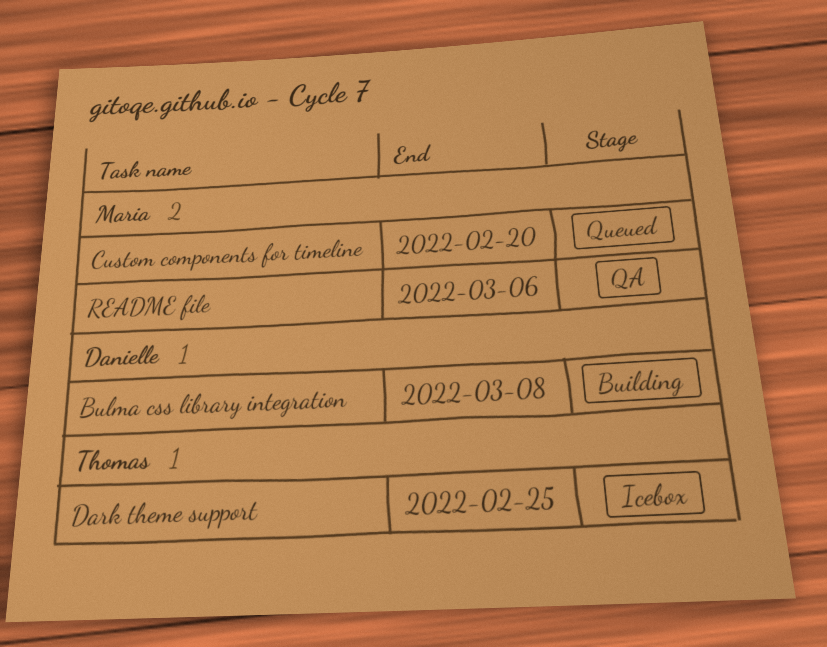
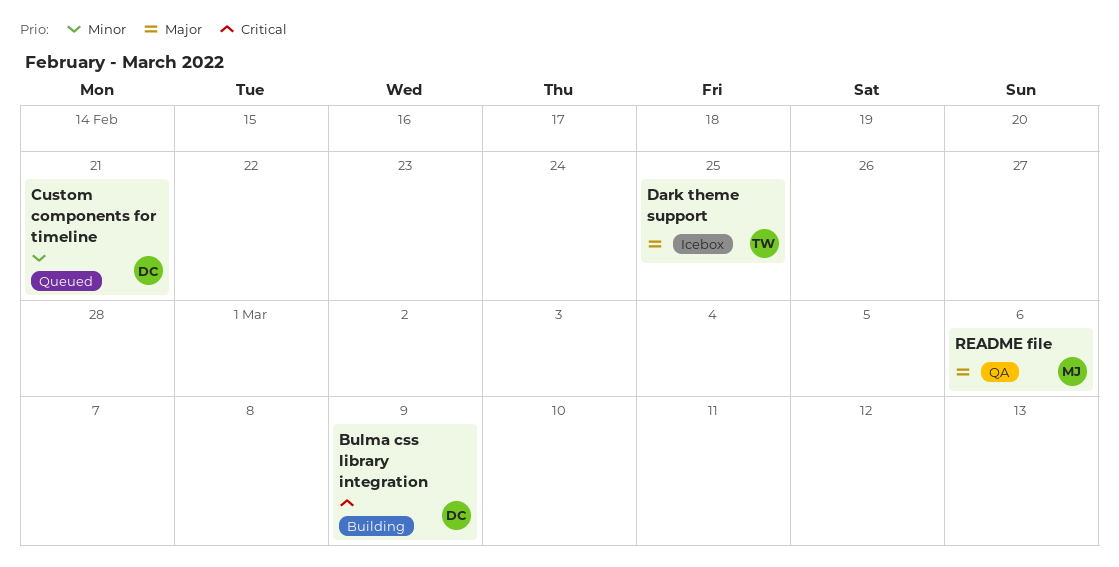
Bulma css library integration, due: Mar 8 -> Mar 9
Custom components for timeline, owner: Maria -> Danielle
Custom components for timeline, due: Feb 20 -> Feb 21

